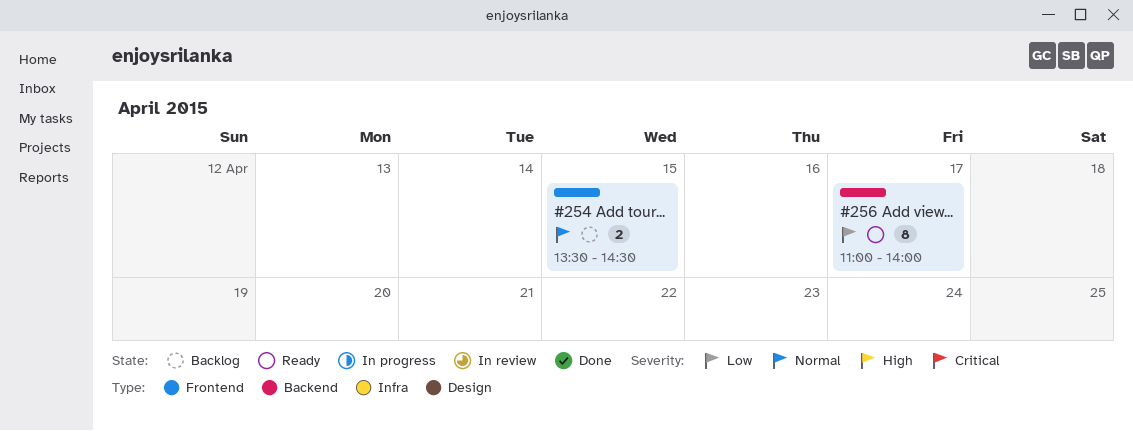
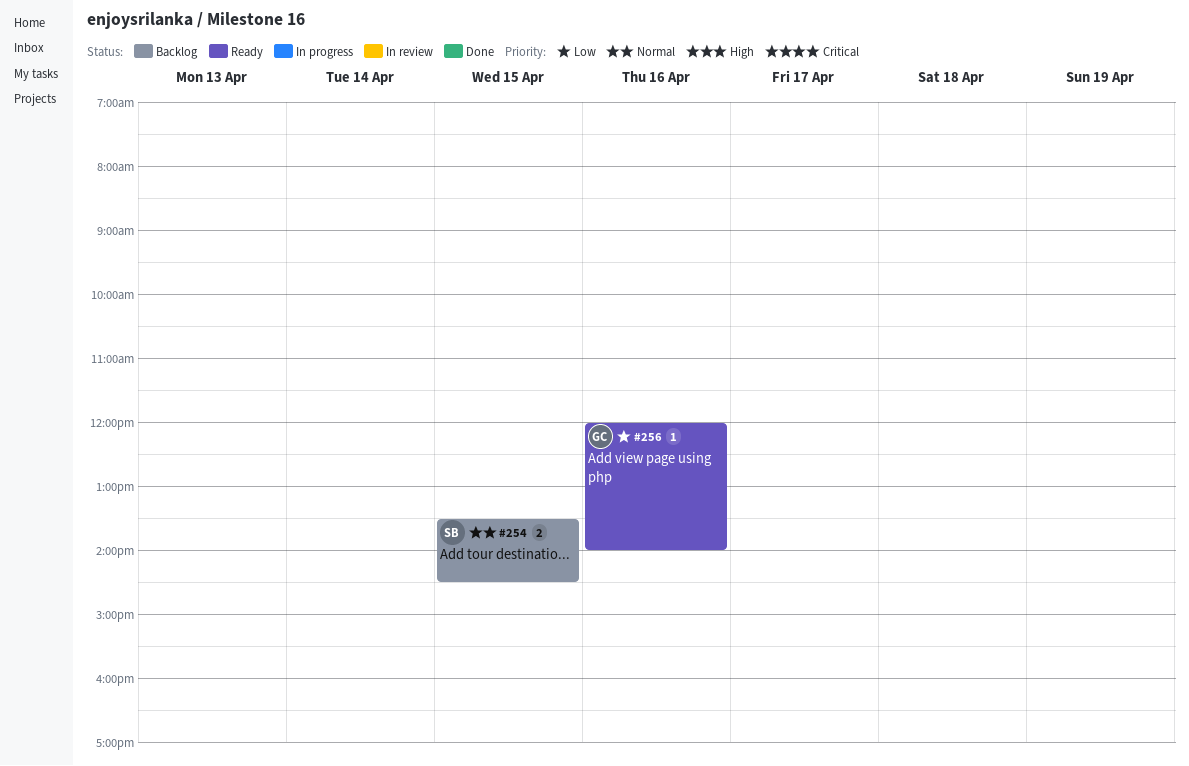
#256, estimate: 8 -> 1
#256, day: Apr 17 -> Apr 16
#256, begins: 11:00 -> 12:00

